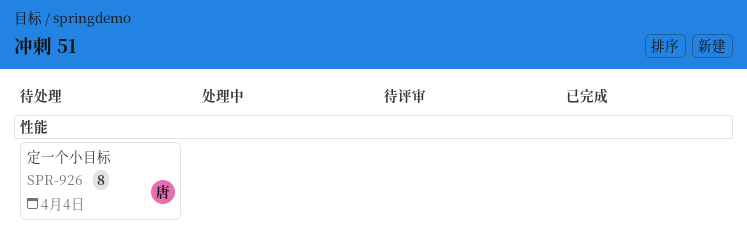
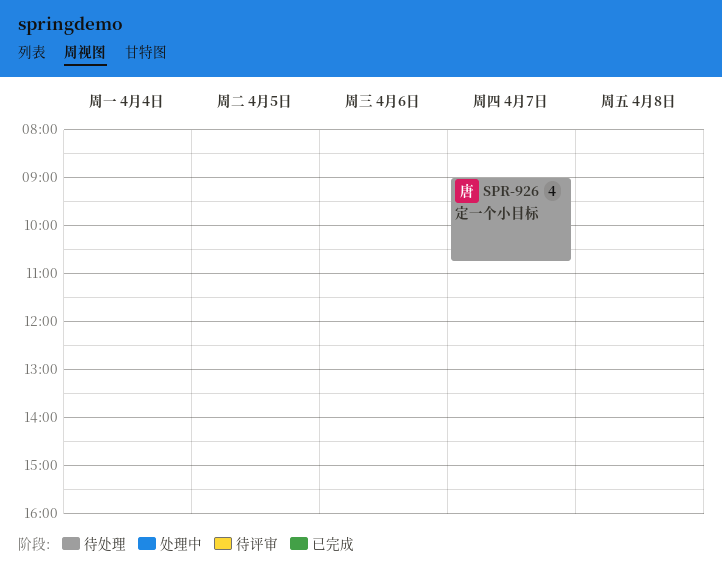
SPR-926, estimate: 8 -> 4
SPR-926, day: Apr 4 -> Apr 7

